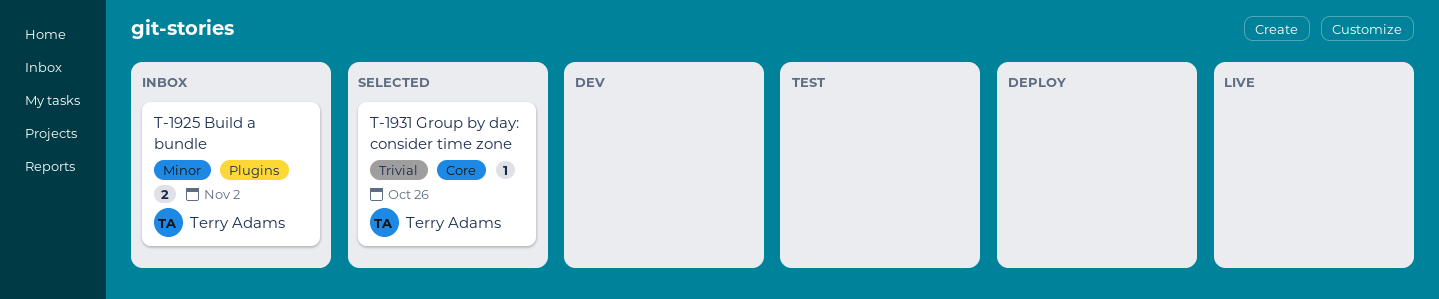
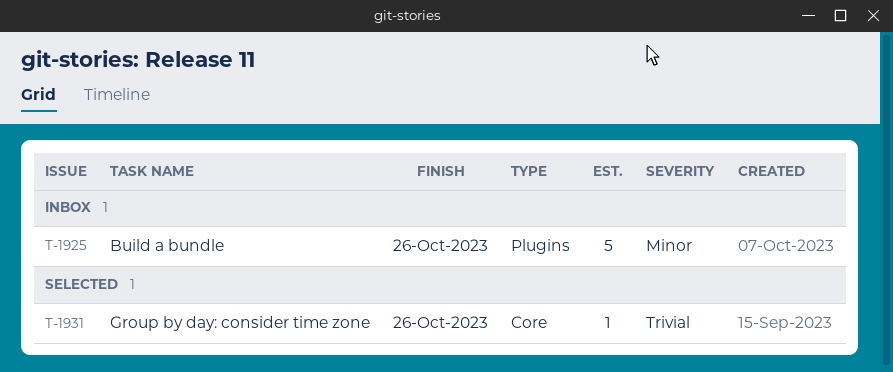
T-1925, estimate: 2 -> 5
T-1925, due: Nov 2 -> Oct 26

